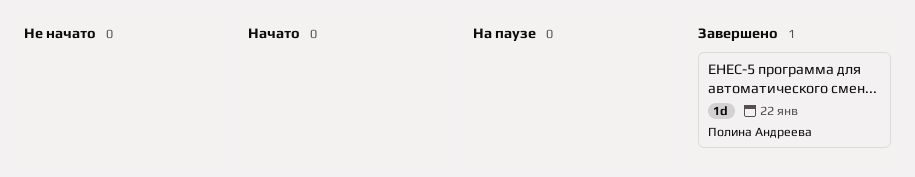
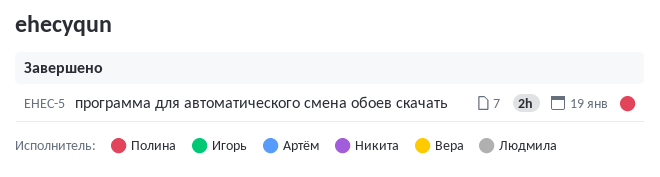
EHEC-5, estimate: 1d -> 2h
EHEC-5, due: Jan 22 -> Jan 19

